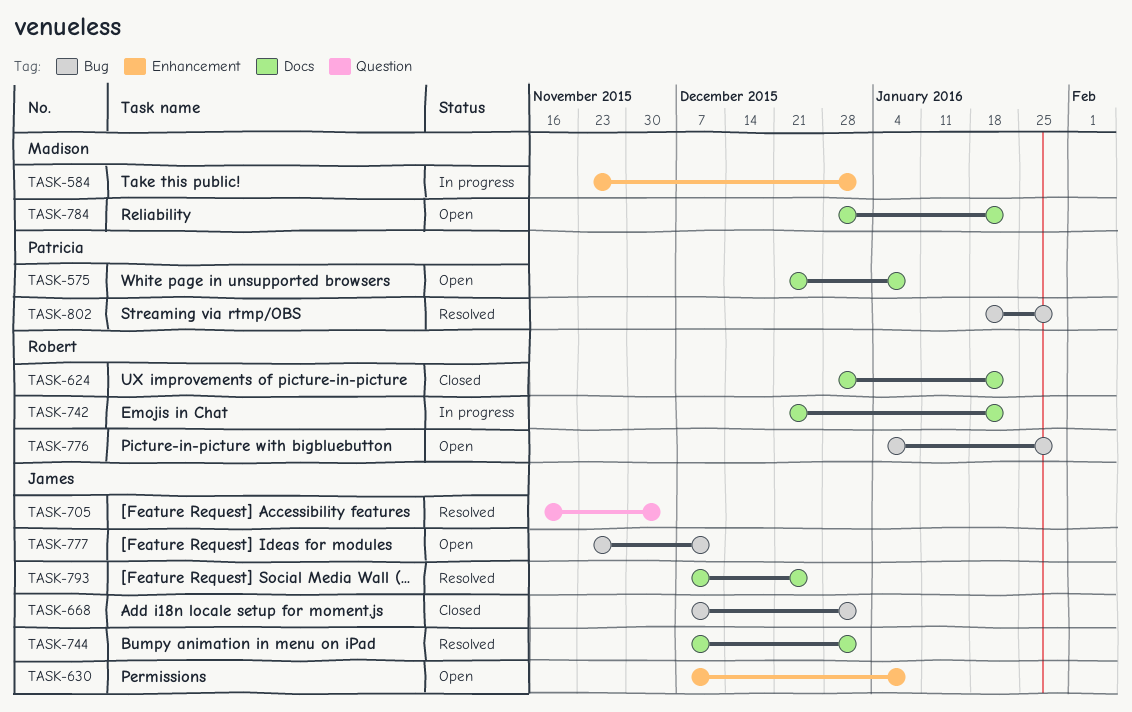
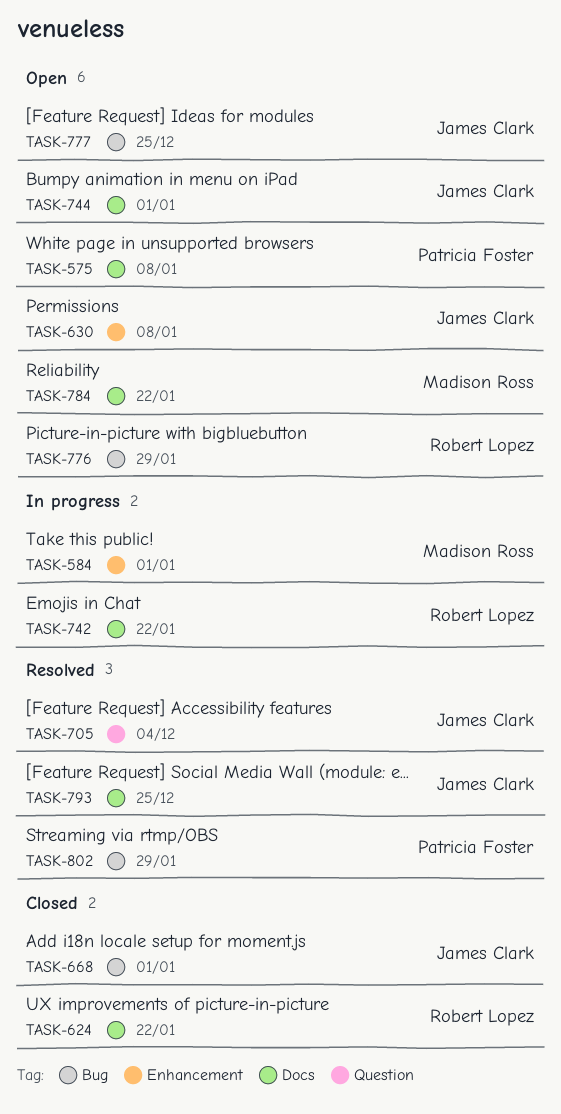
TASK-744, status: Resolved -> Open
TASK-777, due: Dec 11 -> Dec 25

